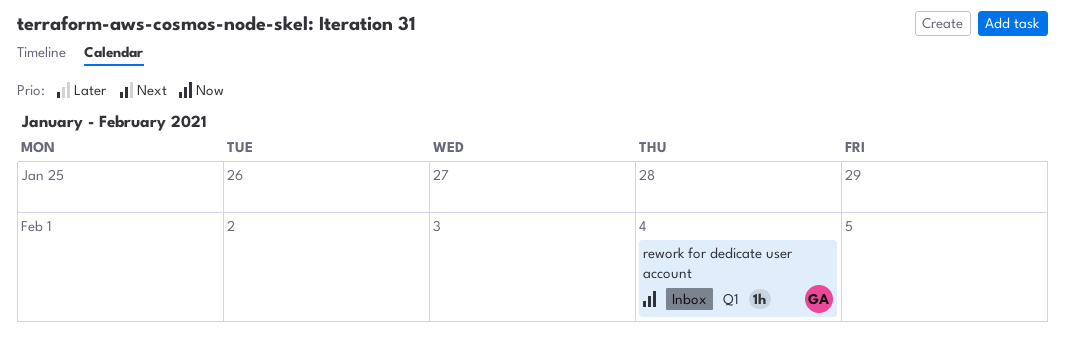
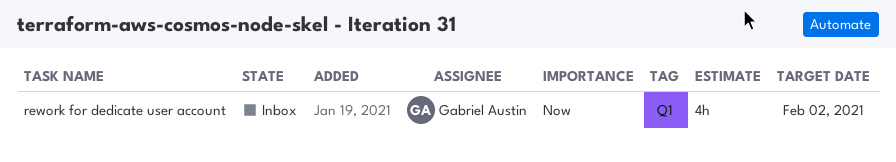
rework for dedicate user account, estimate: 1h -> 4h
rework for dedicate user account, due: Feb 4 -> Feb 2

